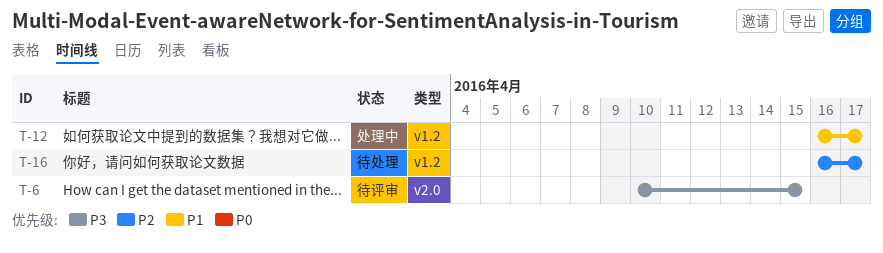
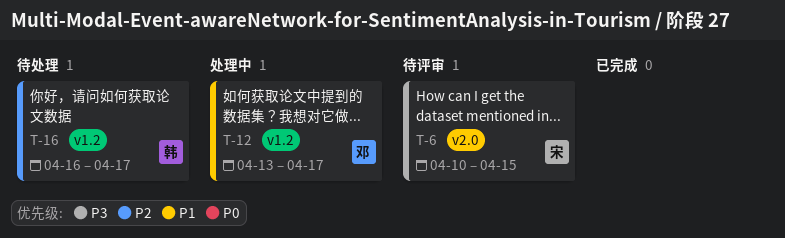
T-12, start: Apr 16 -> Apr 13

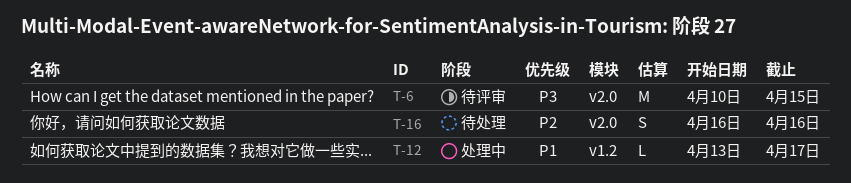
T-16, label: v1.2 -> v2.0
T-16, due: Apr 17 -> Apr 16

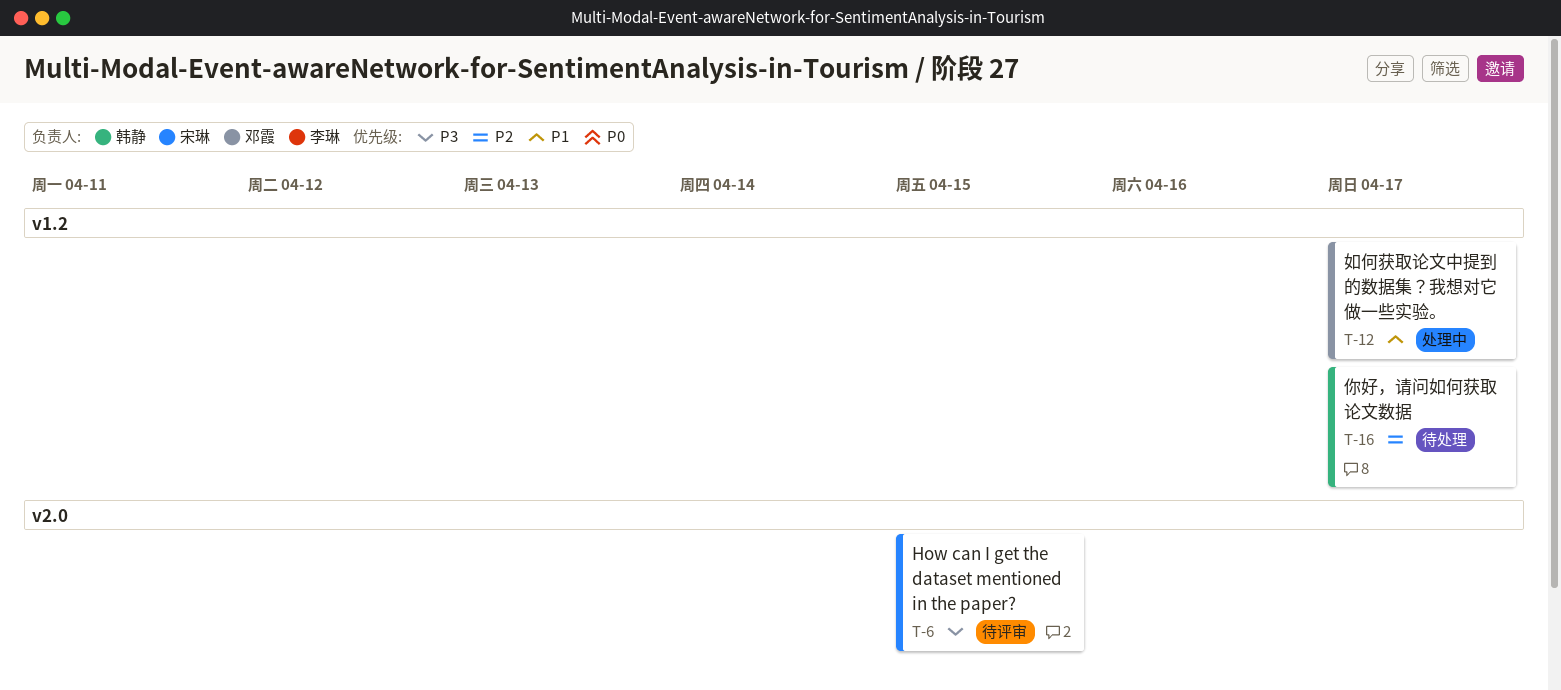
T-16, label: v2.0 -> v1.2
T-16, due: Apr 16 -> Apr 17

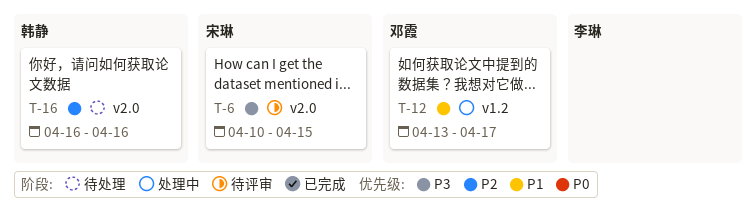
T-16, label: v1.2 -> v2.0
T-16, due: Apr 17 -> Apr 16

